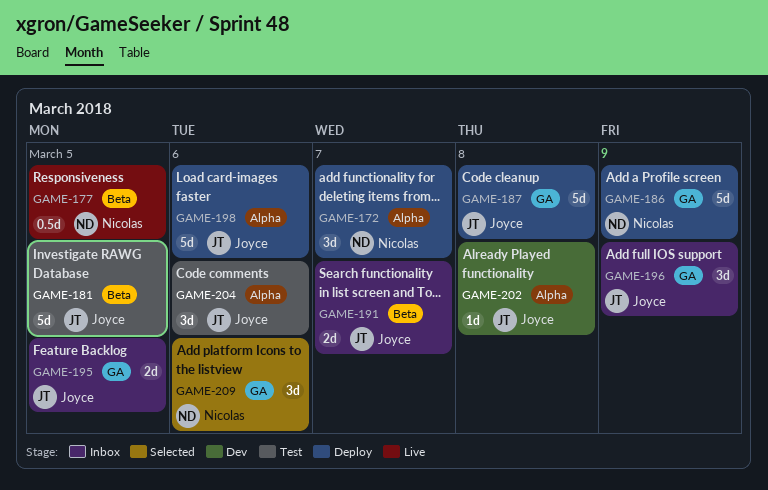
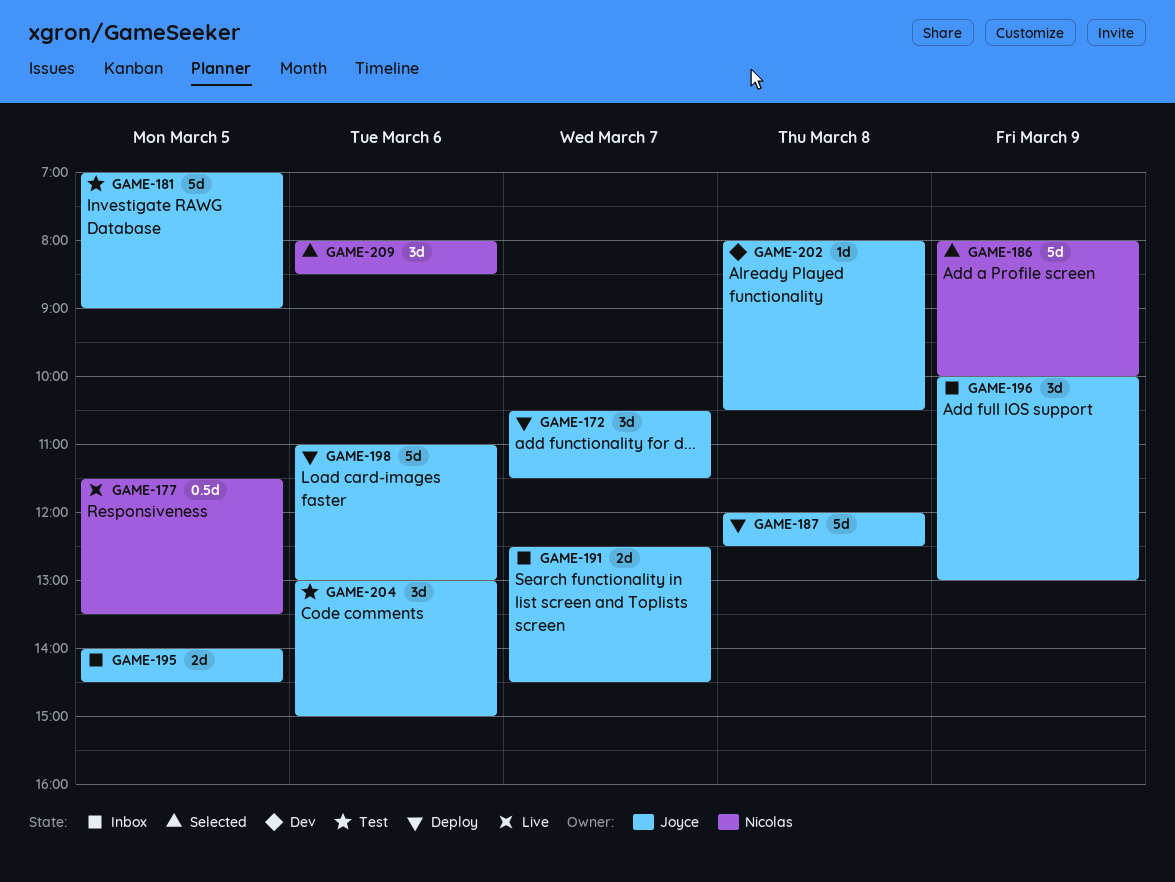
GAME-172, owner: Nicolas -> Joyce
GAME-186, status: Deploy -> Selected

